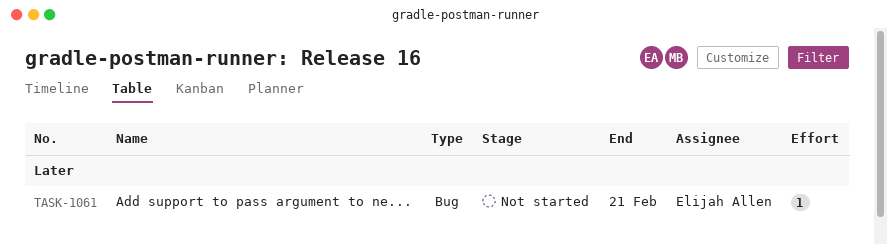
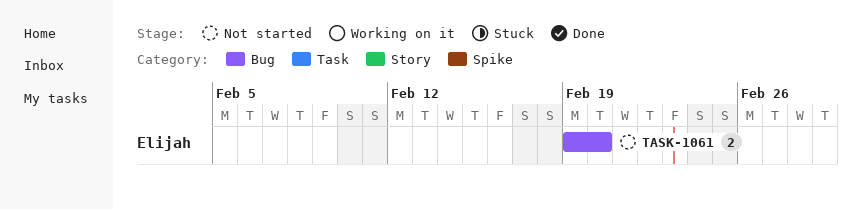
TASK-1061, estimate: 1 -> 2
TASK-1061, due: Feb 21 -> Feb 20

